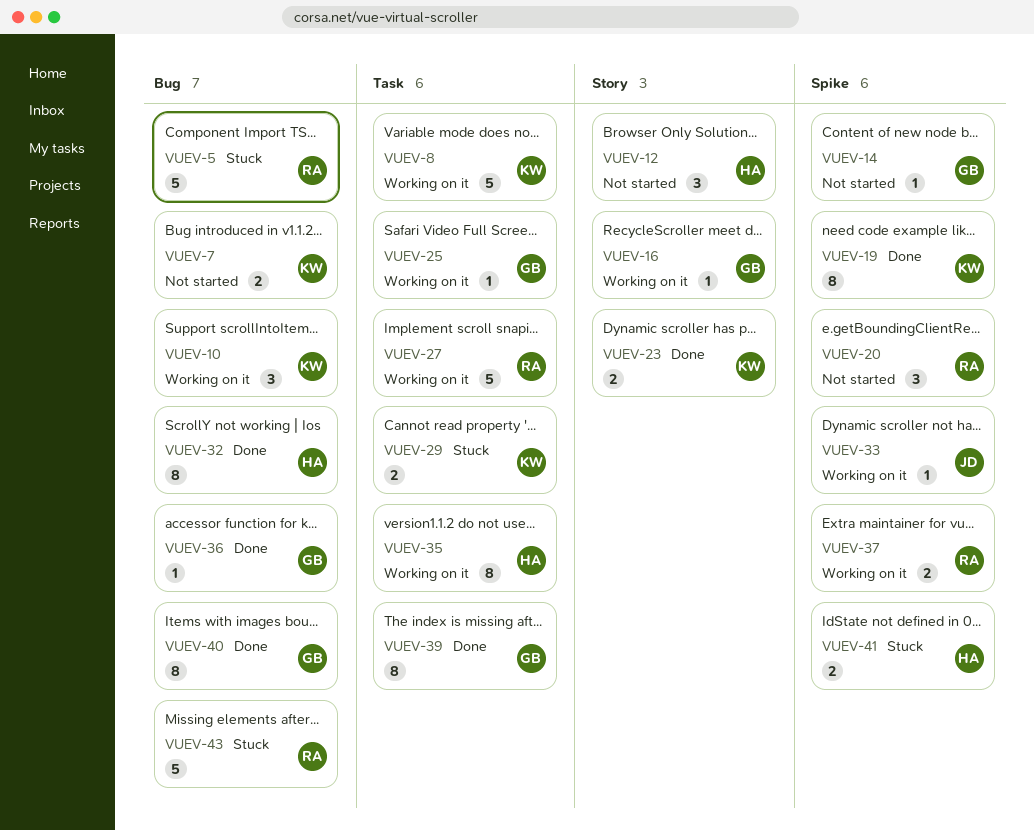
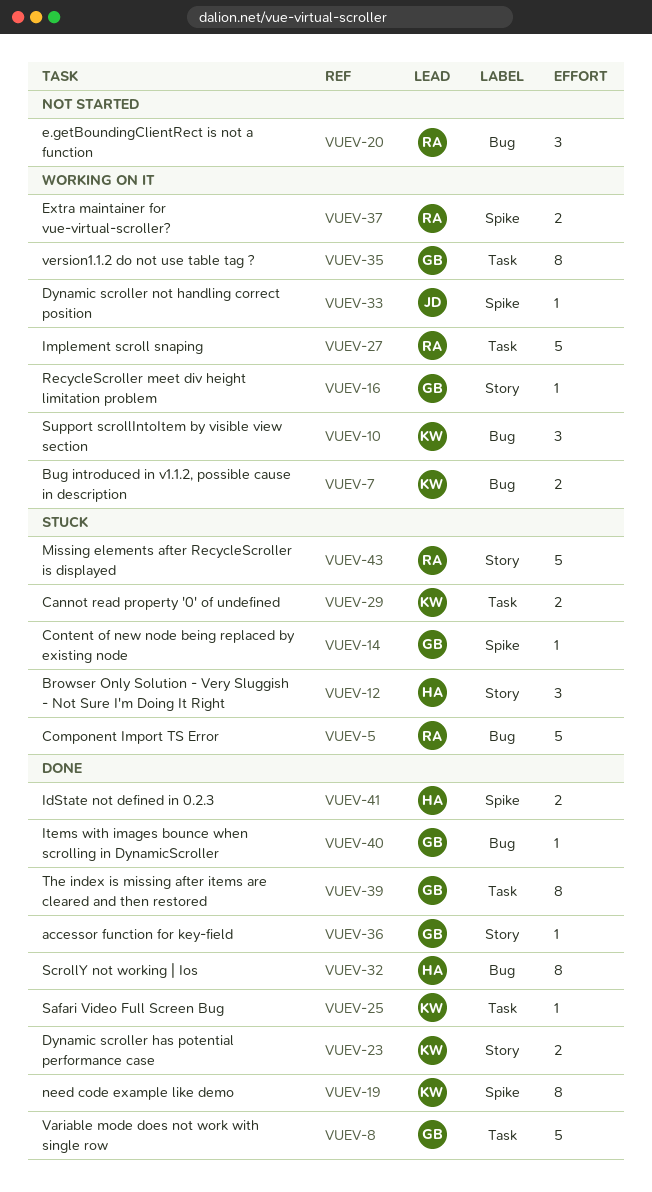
VUEV-7, status: Not started -> Working on it
VUEV-8, status: Working on it -> Done
VUEV-8, owner: KW -> GB
VUEV-12, status: Not started -> Stuck
VUEV-14, status: Not started -> Stuck
VUEV-20, label: Spike -> Bug
VUEV-25, status: Working on it -> Done
VUEV-25, owner: GB -> KW
VUEV-35, owner: HA -> GB
VUEV-36, label: Bug -> Story
VUEV-40, estimate: 8 -> 1
VUEV-41, status: Stuck -> Done
VUEV-43, label: Bug -> Story

